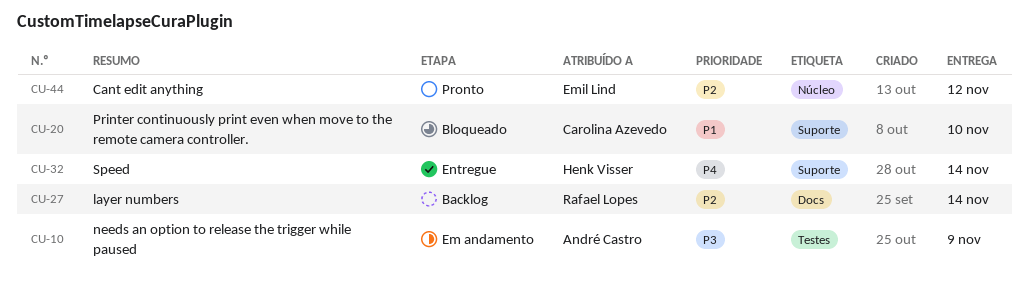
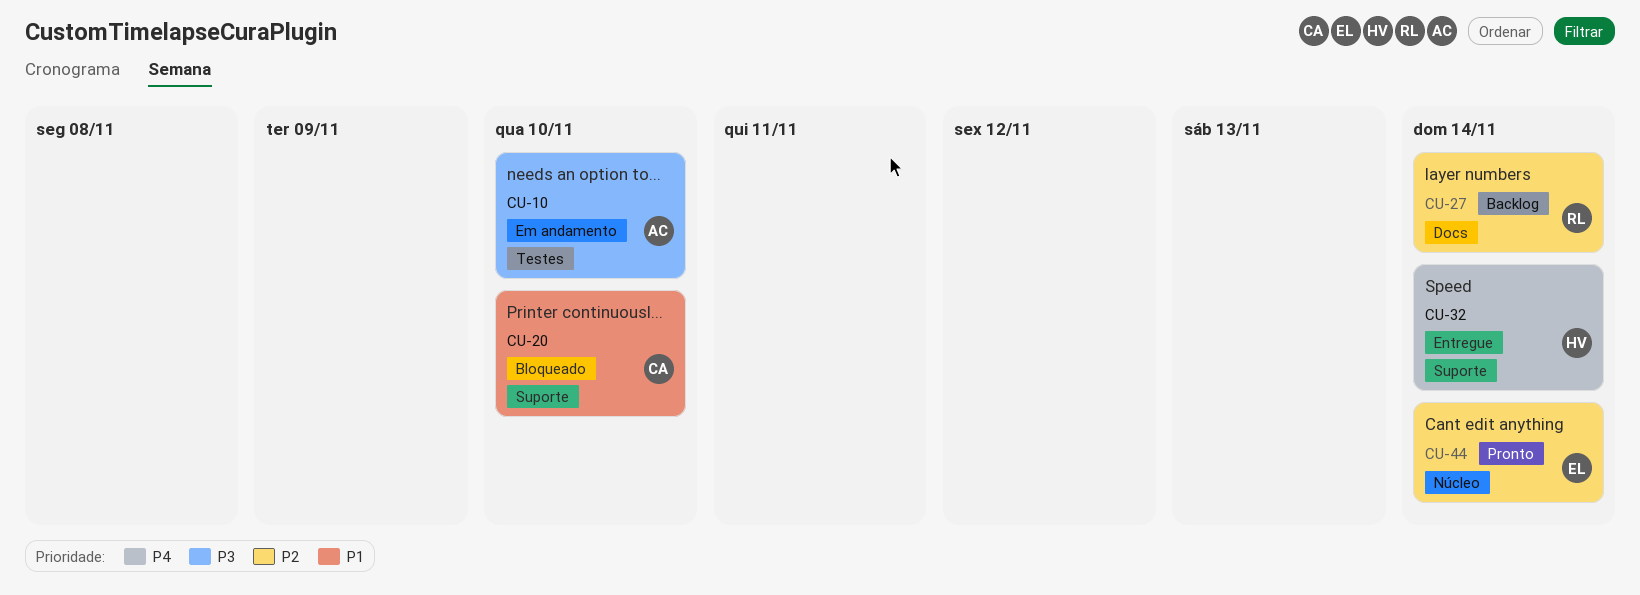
CU-10, due: Nov 9 -> Nov 10
CU-44, due: Nov 12 -> Nov 14

